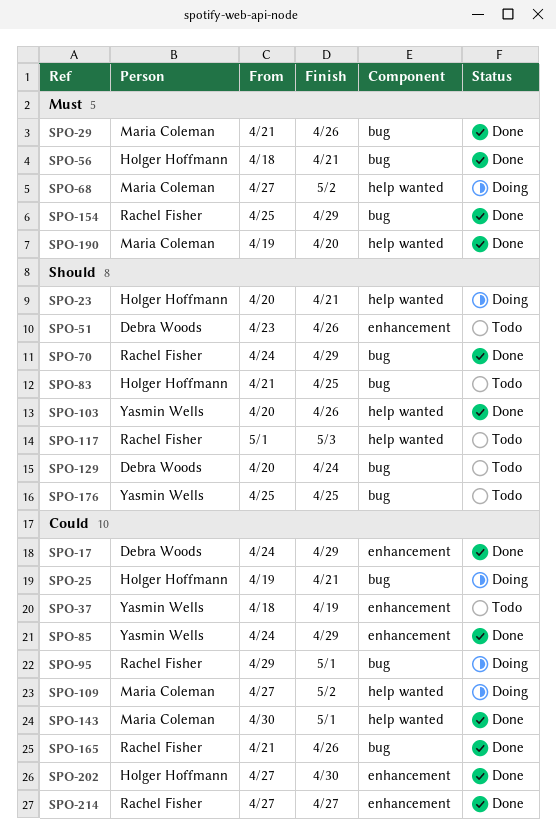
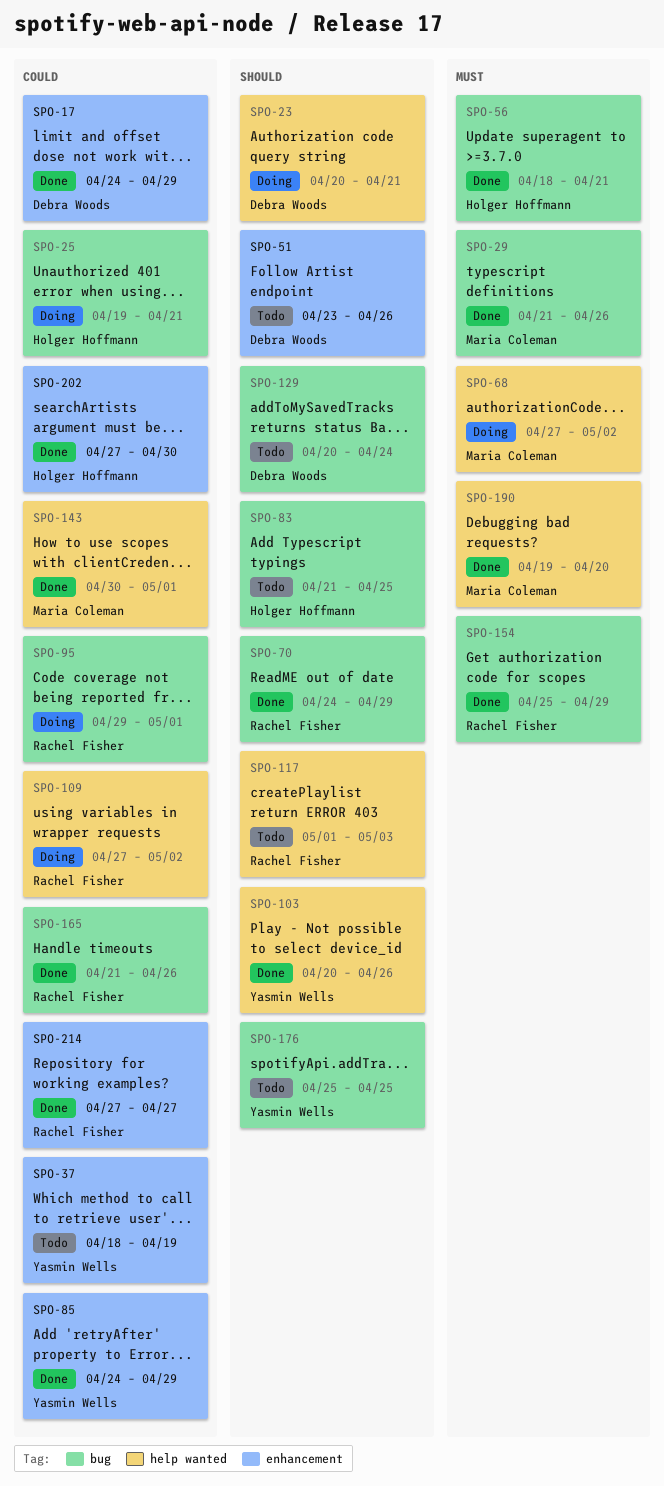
SPO-23, owner: Holger Hoffmann -> Debra Woods
SPO-109, owner: Maria Coleman -> Rachel Fisher

